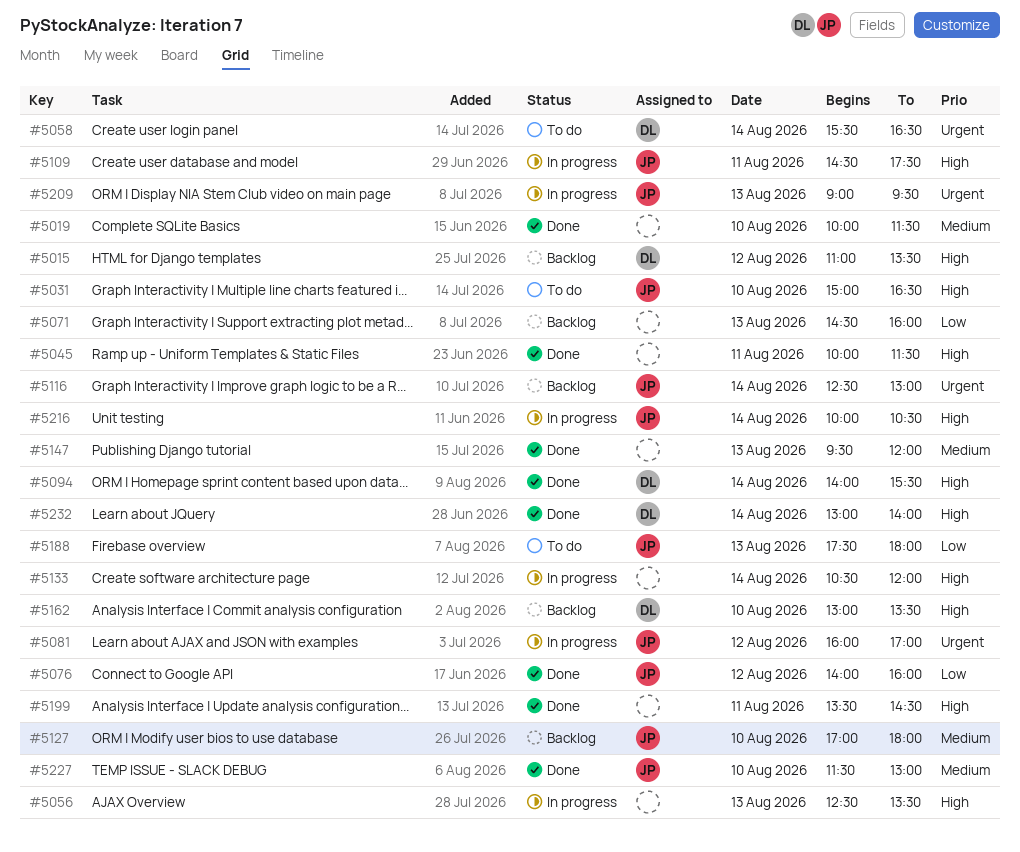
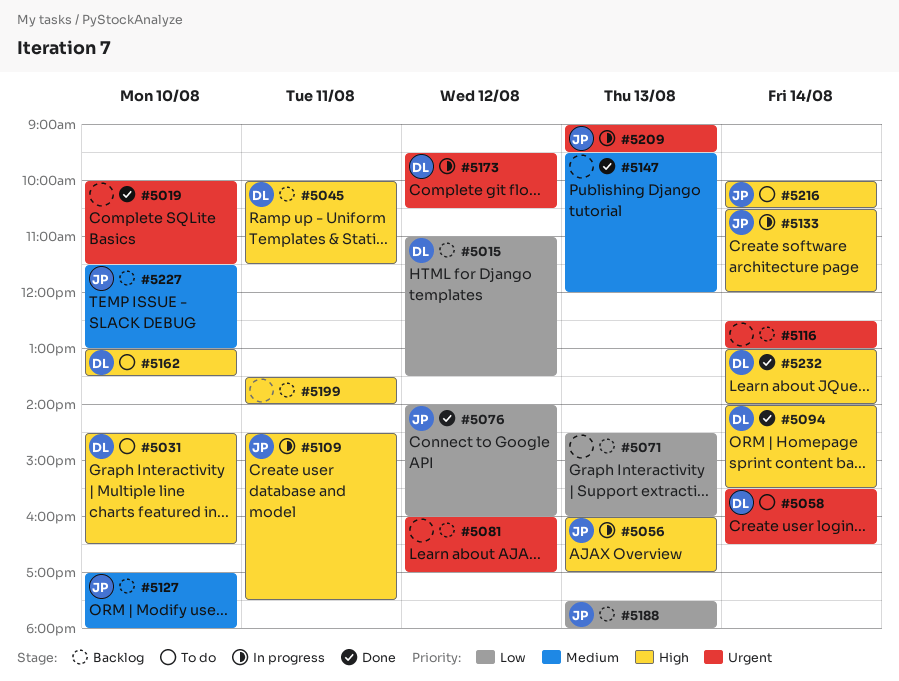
#5015, priority: High -> Low
#5019, priority: Medium -> Urgent
#5031, owner: JP -> DL
#5031, begins: 15:00 -> 14:30
#5045, status: Done -> Backlog
#5045, owner: none -> DL
#5056, owner: none -> JP
#5056, begins: 12:30 -> 16:00
#5056, ends: 13:30 -> 17:00
#5081, status: In progress -> Backlog
#5081, owner: JP -> none
#5116, owner: JP -> none
#5133, owner: none -> JP
#5162, status: Backlog -> To do
#5173: none -> present
#5188, status: To do -> Backlog
#5199, status: Done -> Backlog
#5199, ends: 14:30 -> 14:00
#5216, status: In progress -> To do
#5227, status: Done -> Backlog

